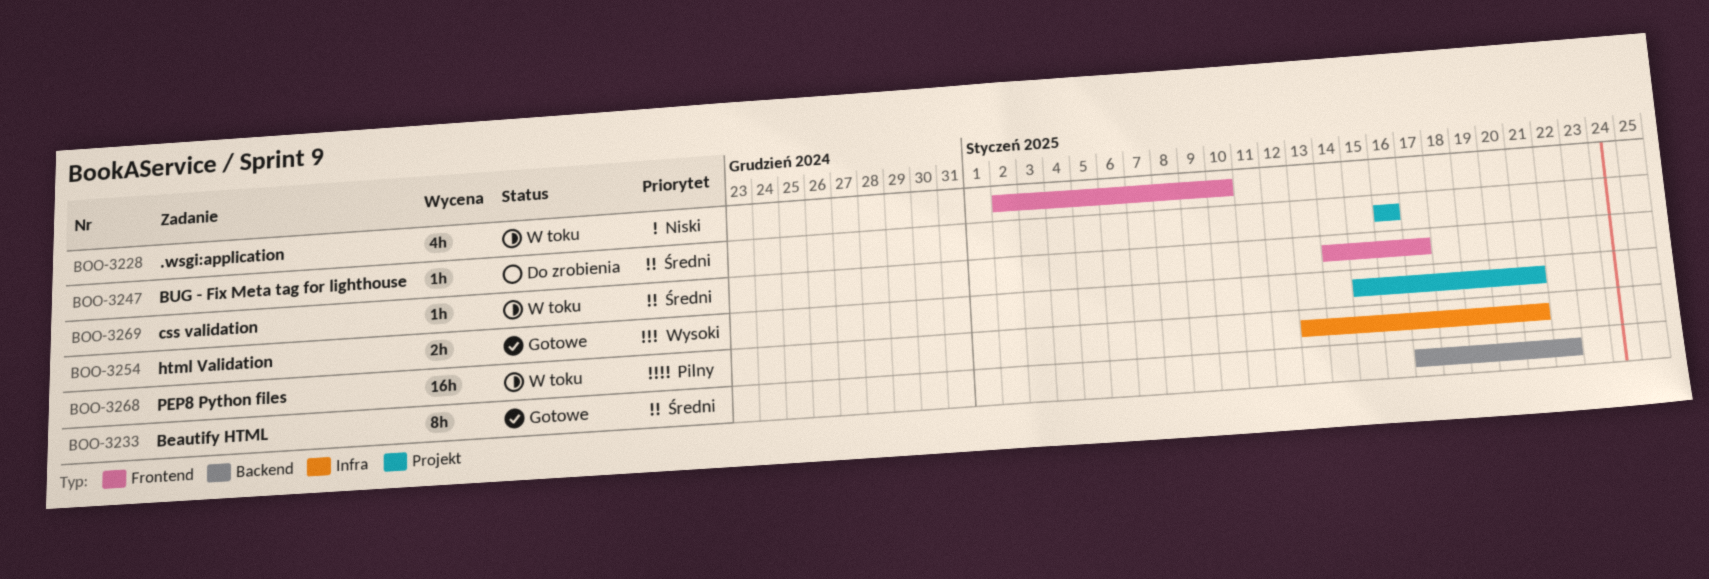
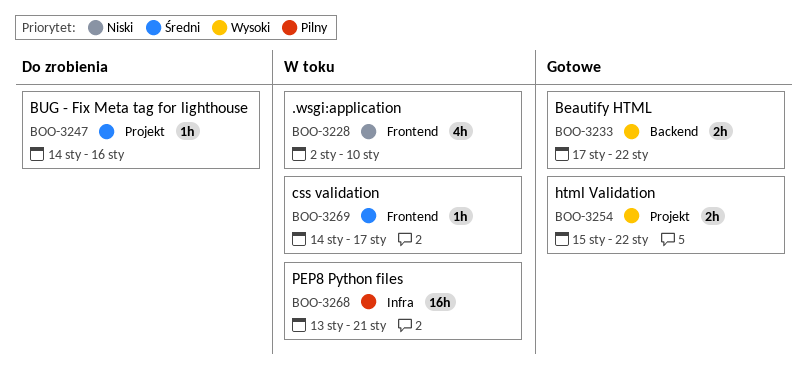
BOO-3233, priority: Średni -> Wysoki
BOO-3233, estimate: 8h -> 2h
BOO-3247, start: Jan 16 -> Jan 14
BOO-3254, due: Jan 21 -> Jan 22

